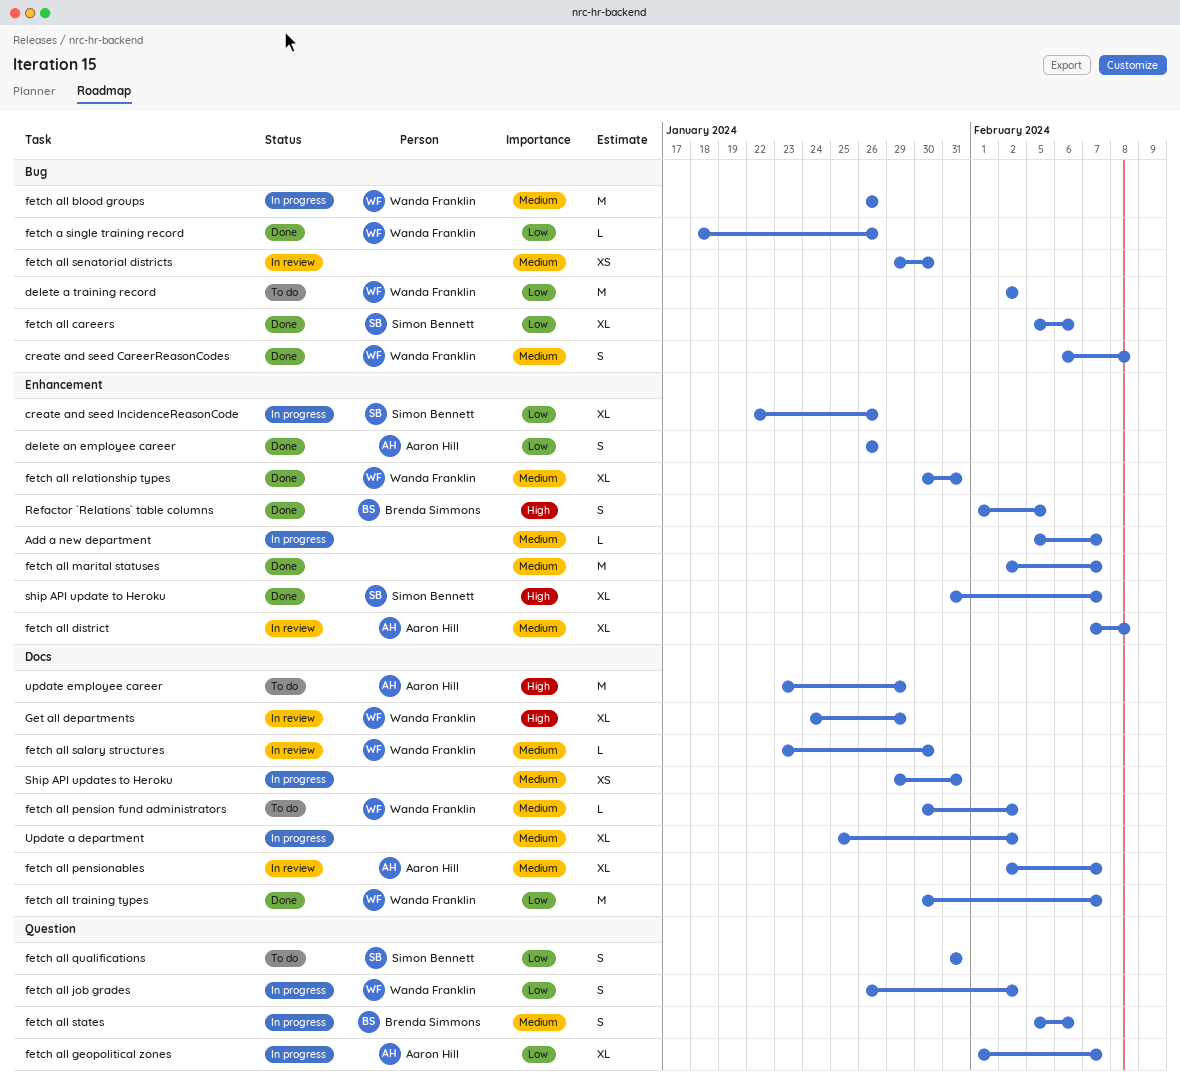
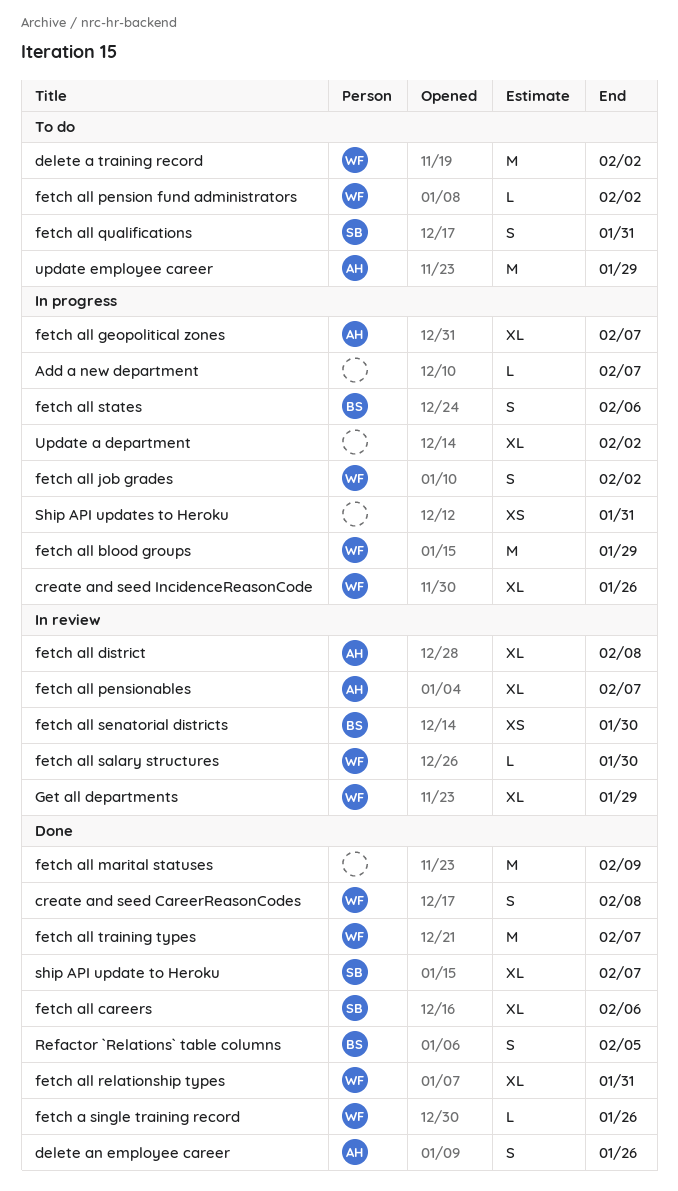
create and seed IncidenceReasonCode, owner: Simon Bennett -> Wanda Franklin
fetch all blood groups, due: Jan 26 -> Jan 29
fetch all marital statuses, due: Feb 7 -> Feb 9
fetch all senatorial districts, owner: none -> Brenda Simmons

